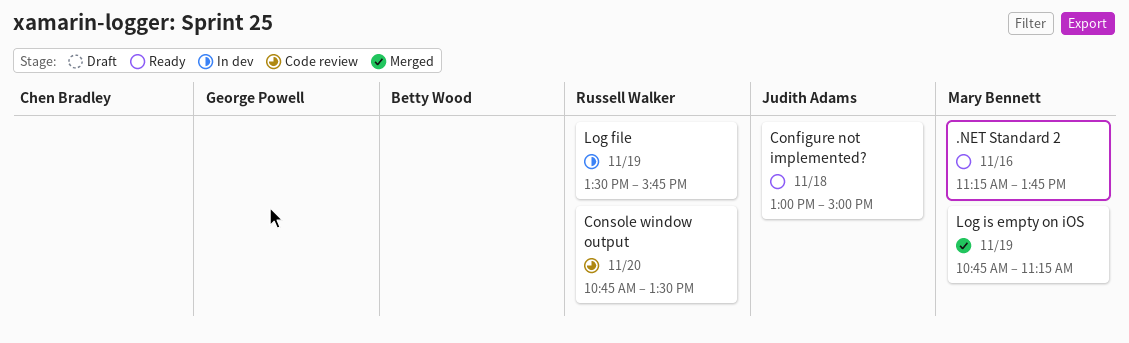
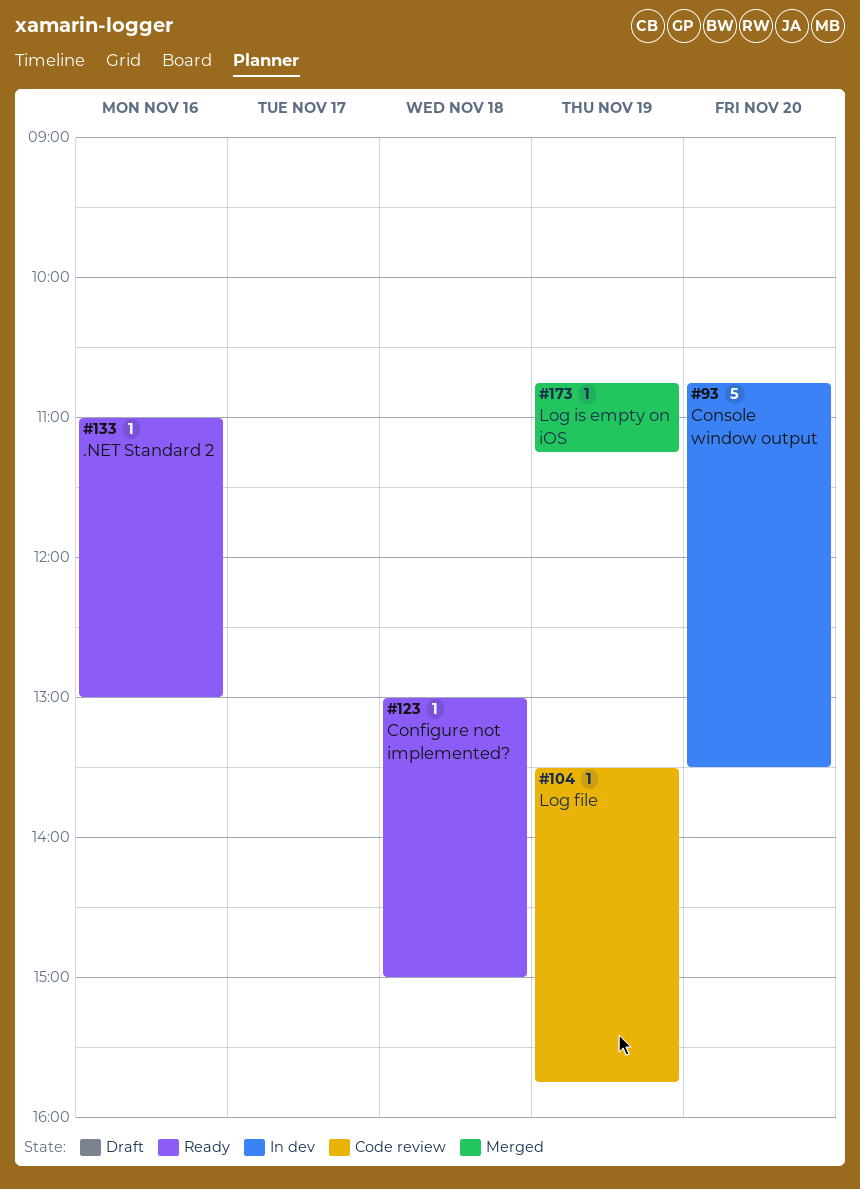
.NET Standard 2, begins: 11:15 -> 11:00
.NET Standard 2, ends: 13:45 -> 13:00
Console window output, status: Code review -> In dev
Log file, status: In dev -> Code review

